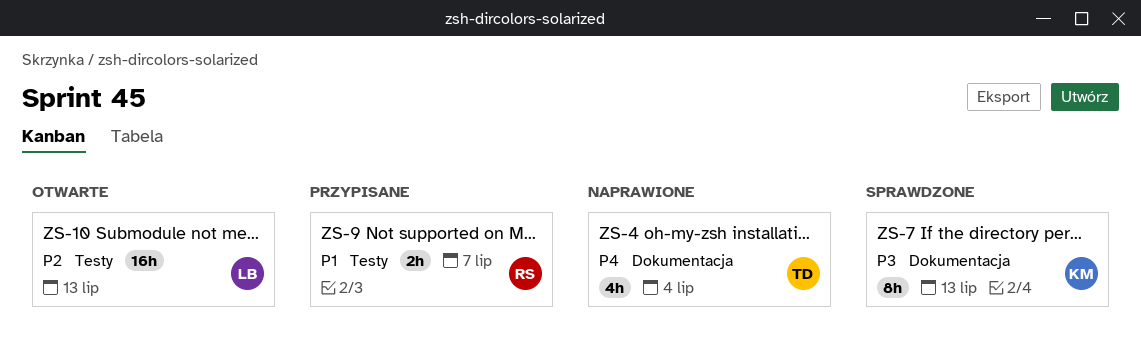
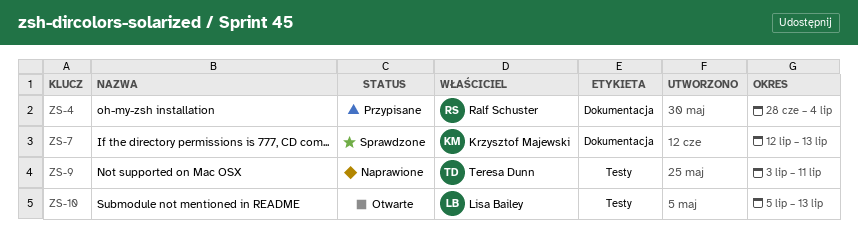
ZS-4, status: Naprawione -> Przypisane
ZS-4, owner: Teresa Dunn -> Ralf Schuster
ZS-9, status: Przypisane -> Naprawione
ZS-9, owner: Ralf Schuster -> Teresa Dunn
ZS-9, due: Jul 7 -> Jul 11

